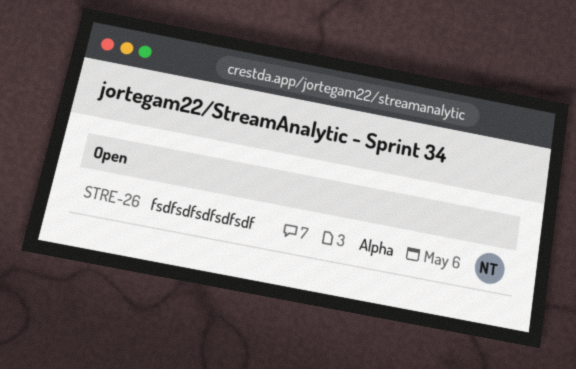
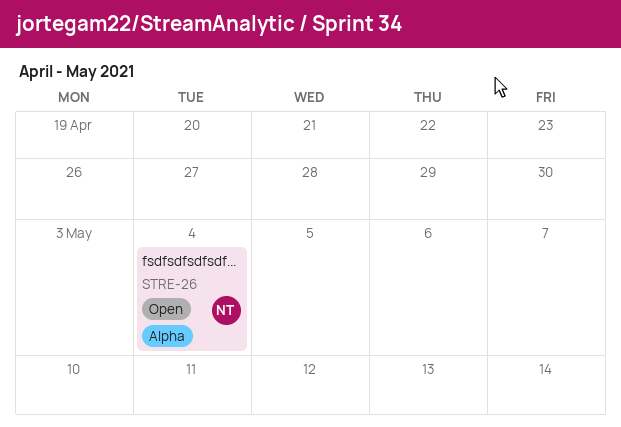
STRE-26, due: May 6 -> May 4

